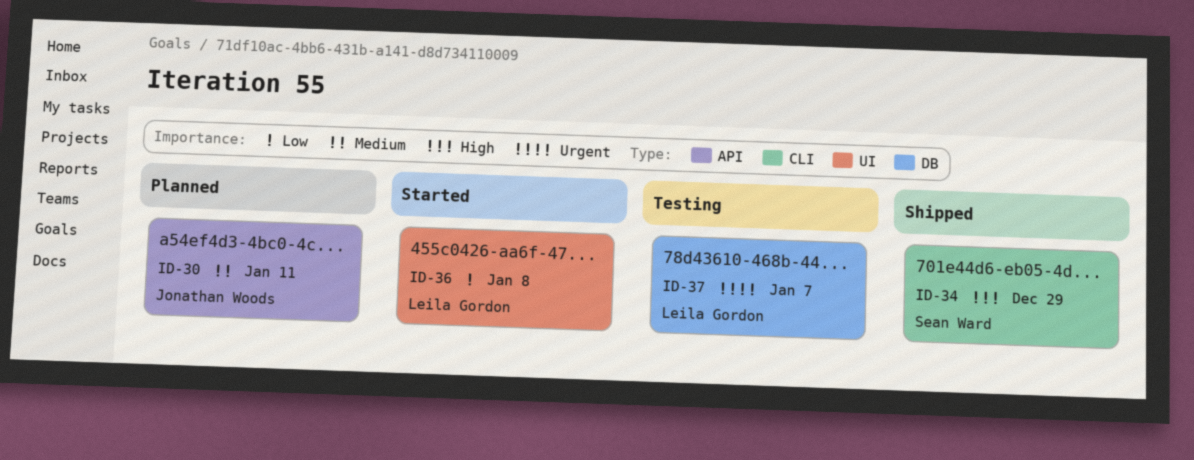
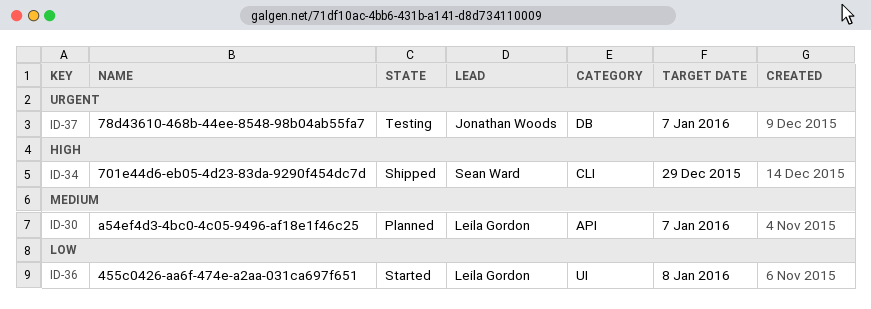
ID-30, owner: Jonathan Woods -> Leila Gordon
ID-30, due: Jan 11 -> Jan 7
ID-37, owner: Leila Gordon -> Jonathan Woods

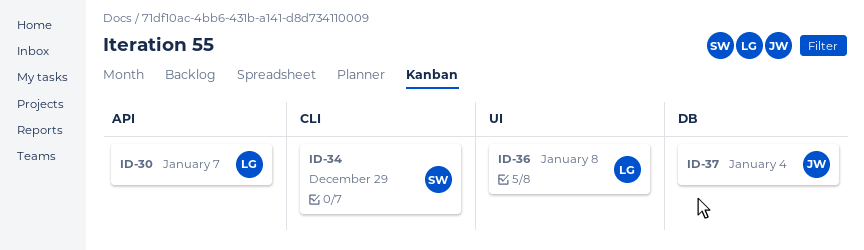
ID-37, due: Jan 7 -> Jan 4

